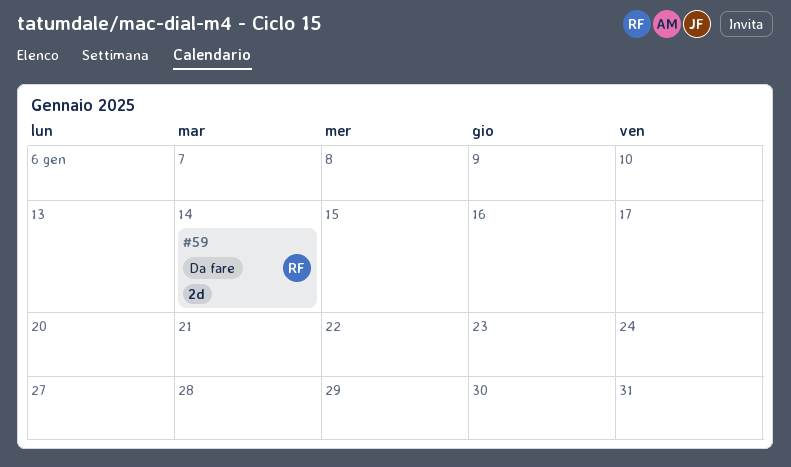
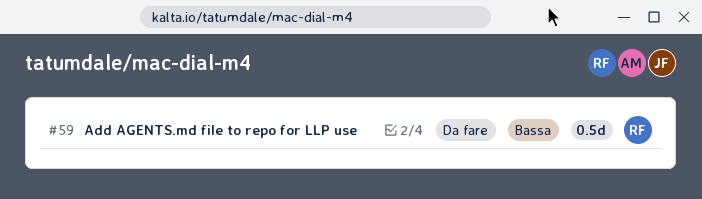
#59, estimate: 2d -> 0.5d

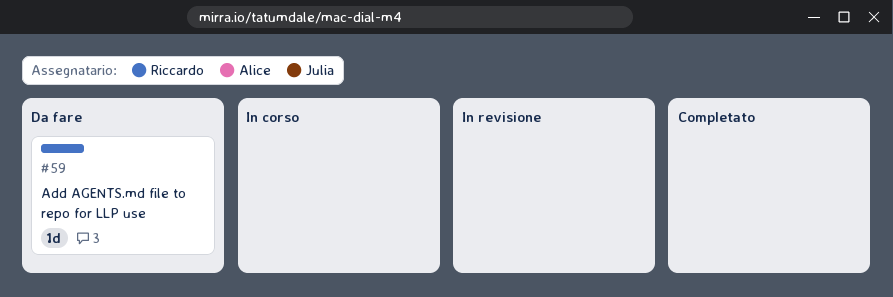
#59, estimate: 0.5d -> 1d

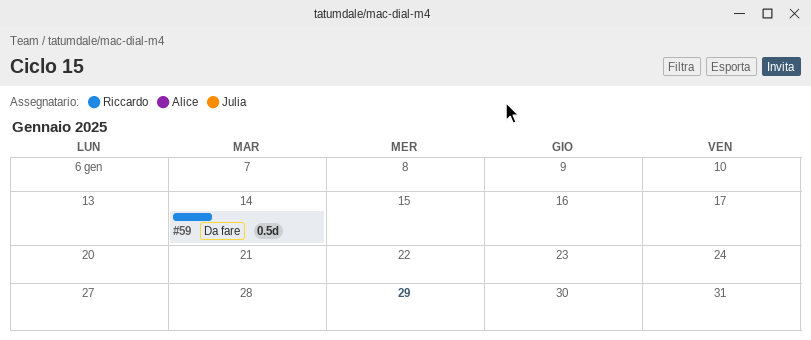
#59, estimate: 1d -> 0.5d

